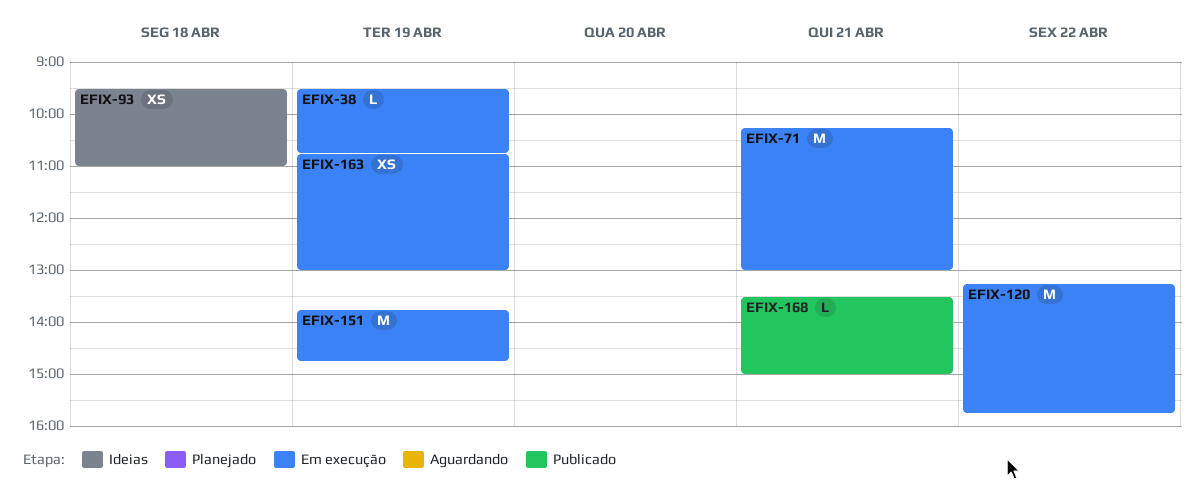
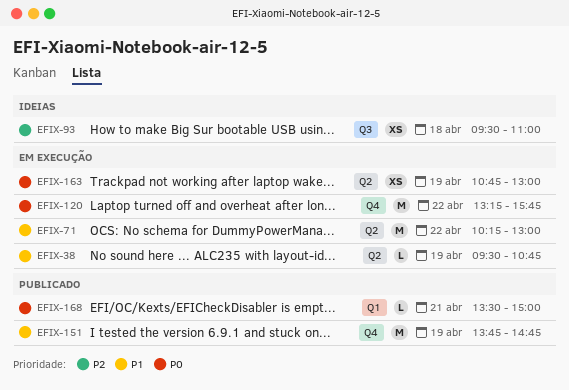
EFIX-71, day: Apr 21 -> Apr 22
EFIX-151, status: Em execução -> Publicado

